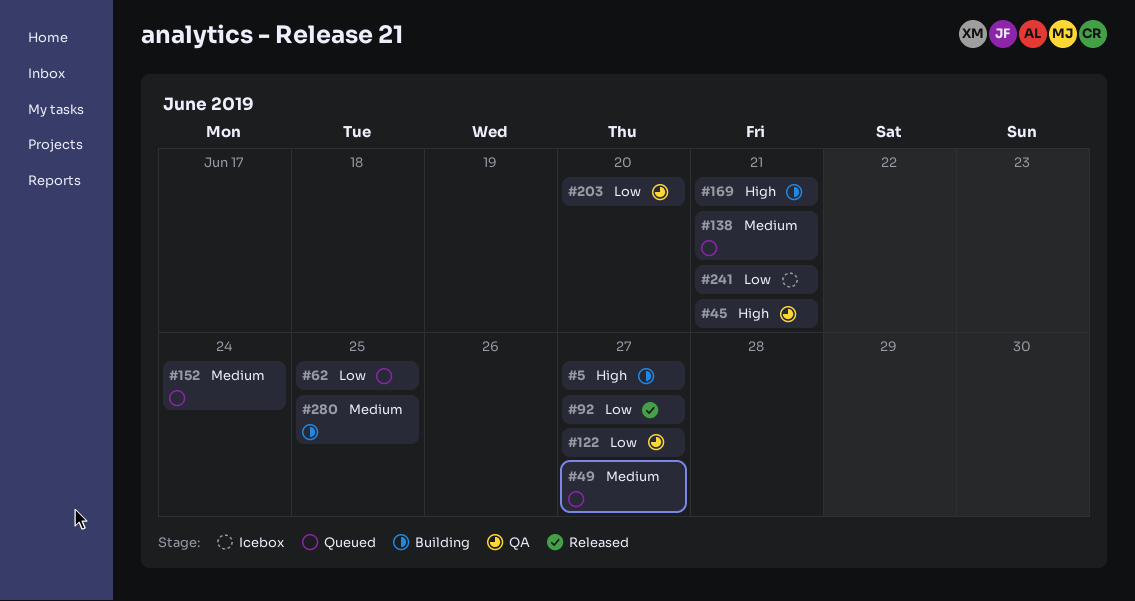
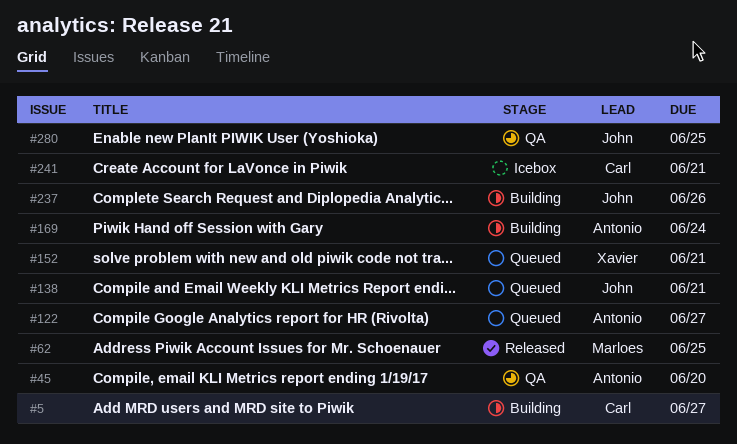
#45, due: Jun 21 -> Jun 20
#49: present -> none
#62, status: Queued -> Released
#92: present -> none
#122, status: QA -> Queued
#152, due: Jun 24 -> Jun 21
#169, due: Jun 21 -> Jun 24
#203: present -> none
#237: none -> present
#280, status: Building -> QA

